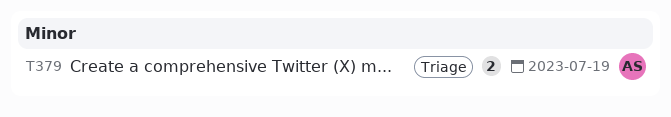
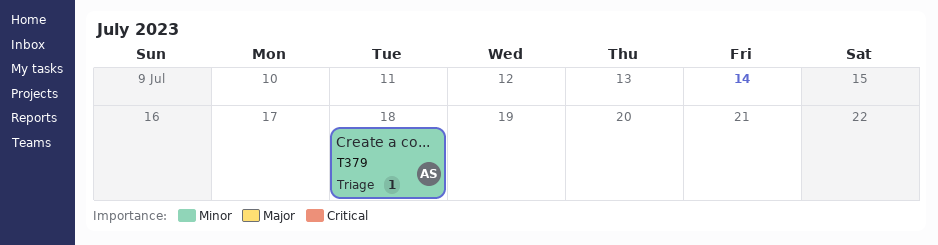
T379, estimate: 2 -> 1
T379, due: Jul 19 -> Jul 18

